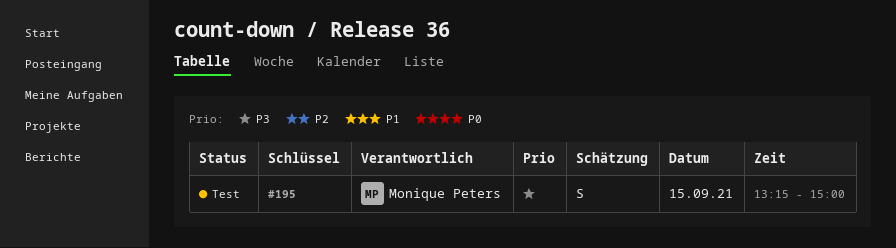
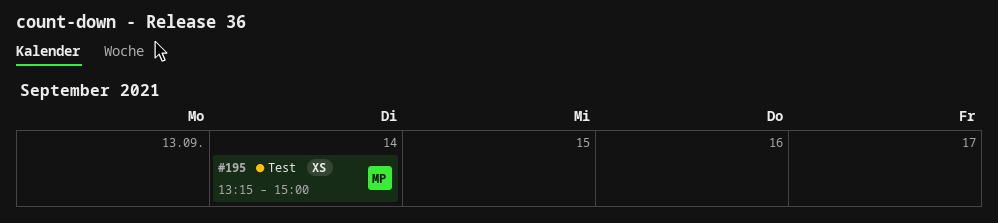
#195, estimate: S -> XS
#195, day: Sep 15 -> Sep 14

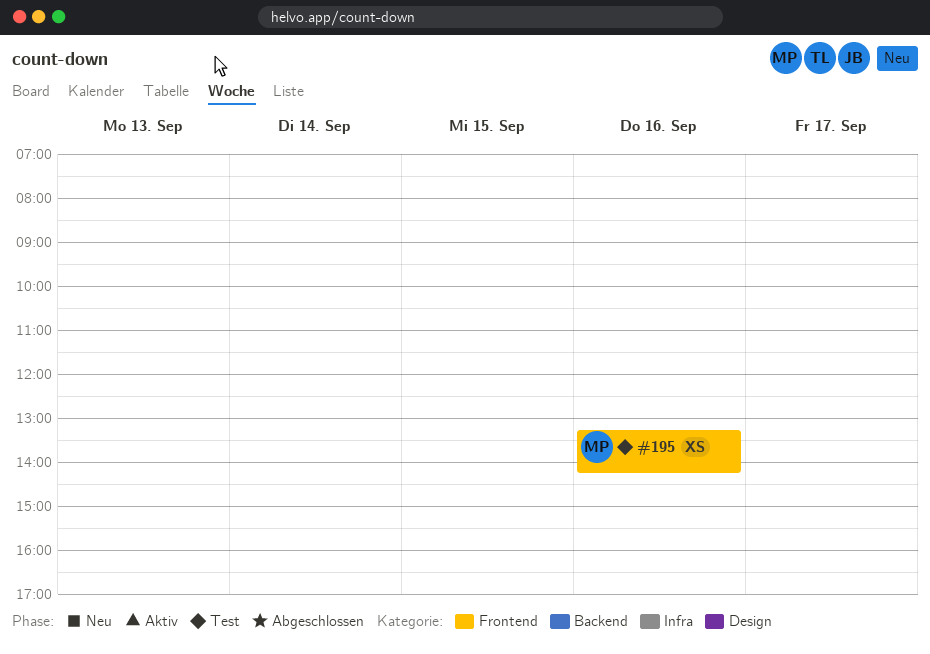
#195, day: Sep 14 -> Sep 16
#195, ends: 15:00 -> 14:15

